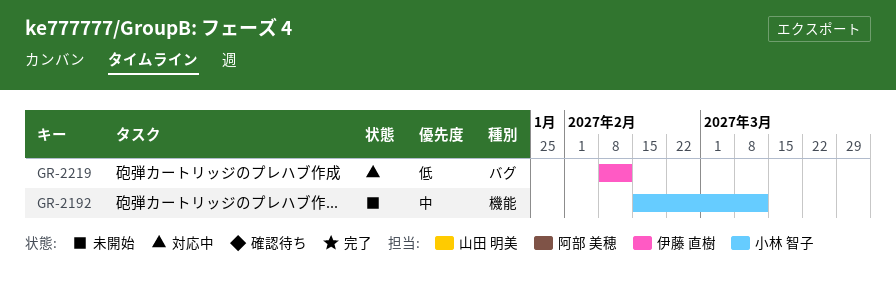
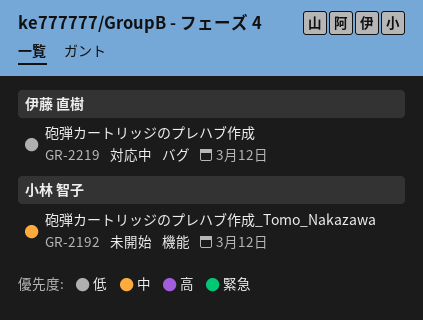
GR-2219, due: Feb 12 -> Mar 12

